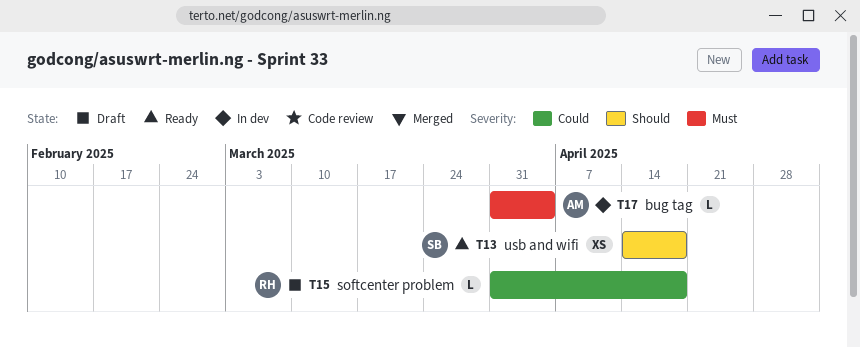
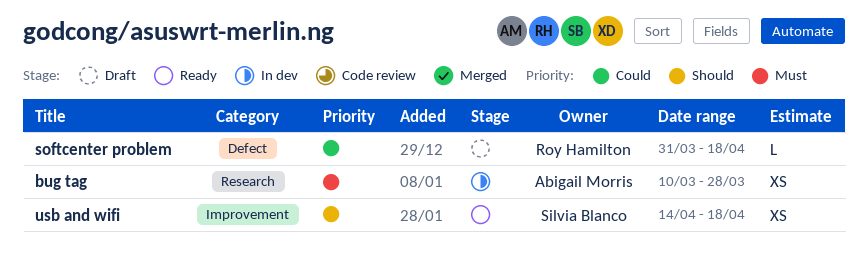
bug tag, estimate: L -> XS
bug tag, start: Mar 31 -> Mar 10
bug tag, due: Apr 4 -> Mar 28

